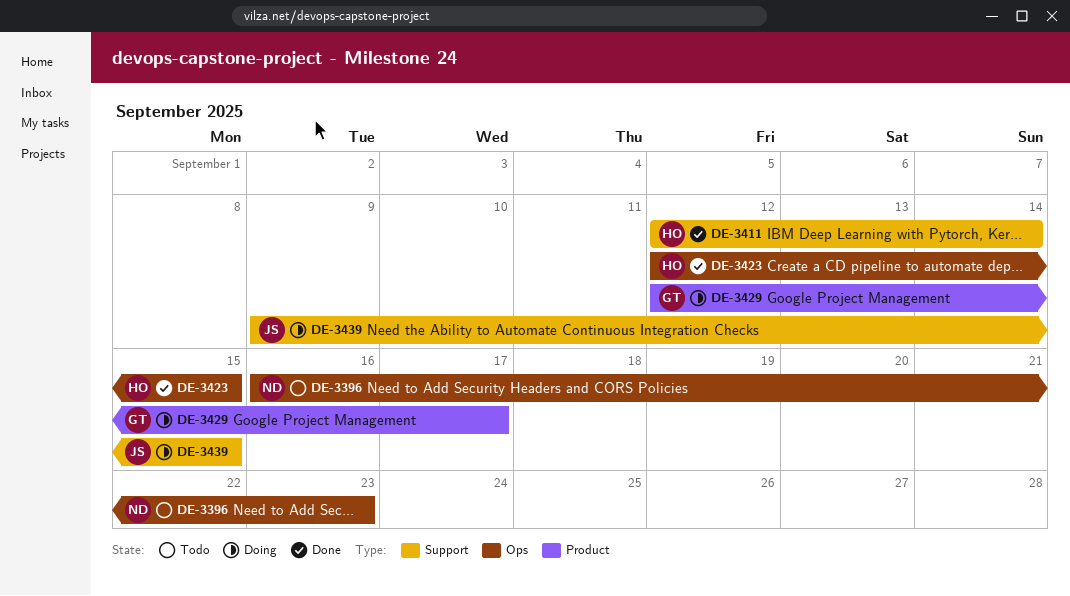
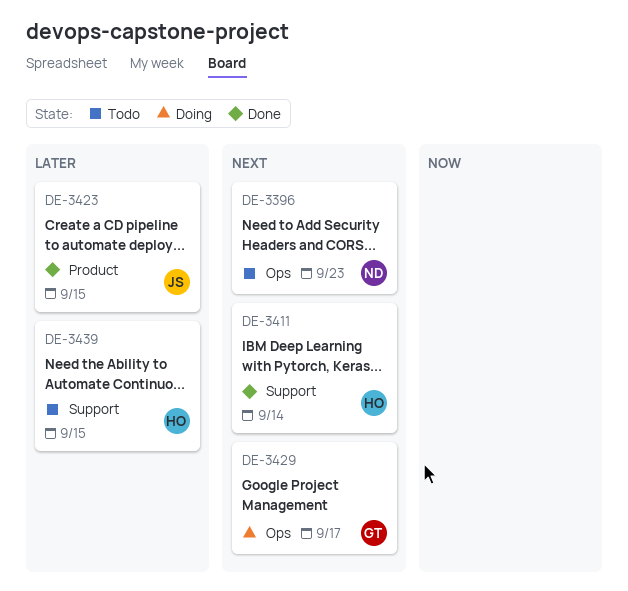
DE-3423, owner: HO -> JS
DE-3423, label: Ops -> Product
DE-3429, label: Product -> Ops
DE-3439, status: Doing -> Todo
DE-3439, owner: JS -> HO

